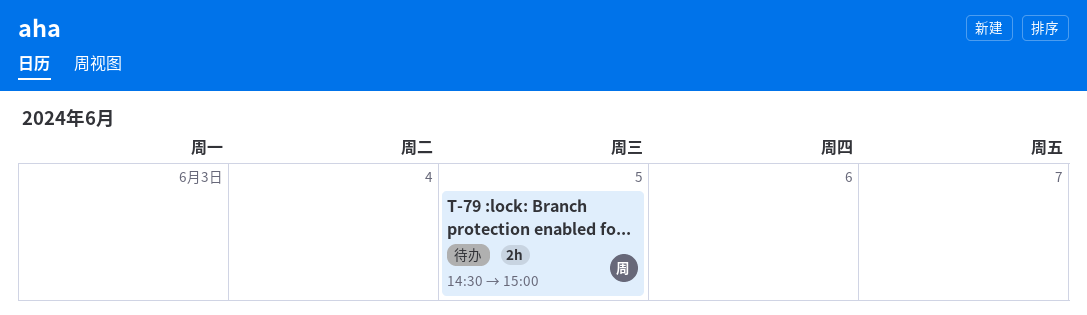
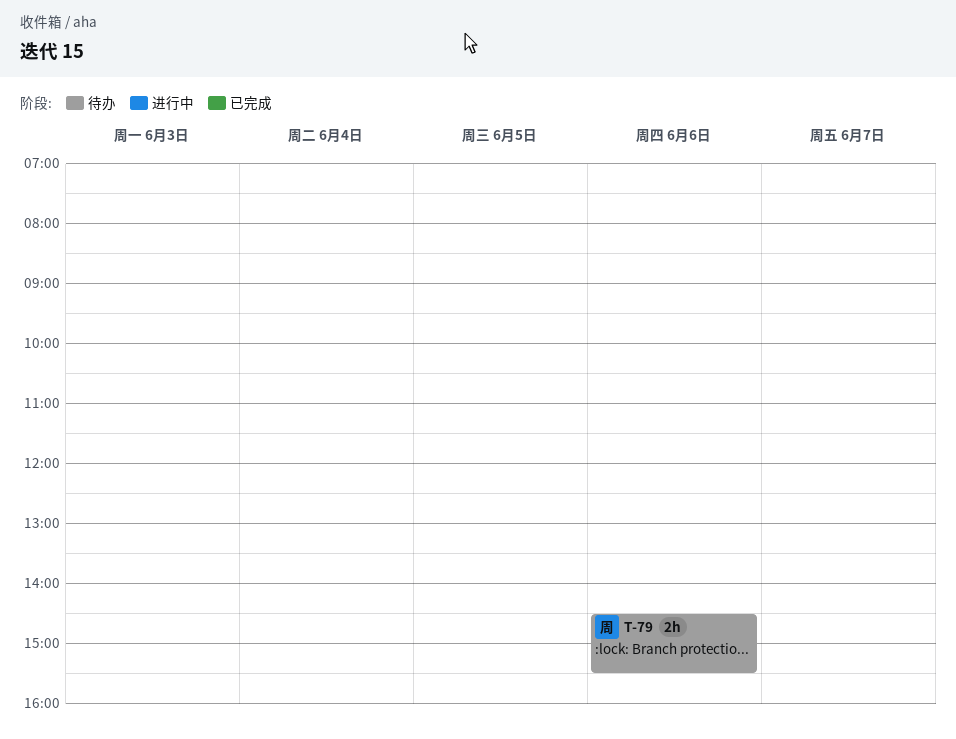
T-79, day: Jun 5 -> Jun 6
T-79, ends: 15:00 -> 15:30

